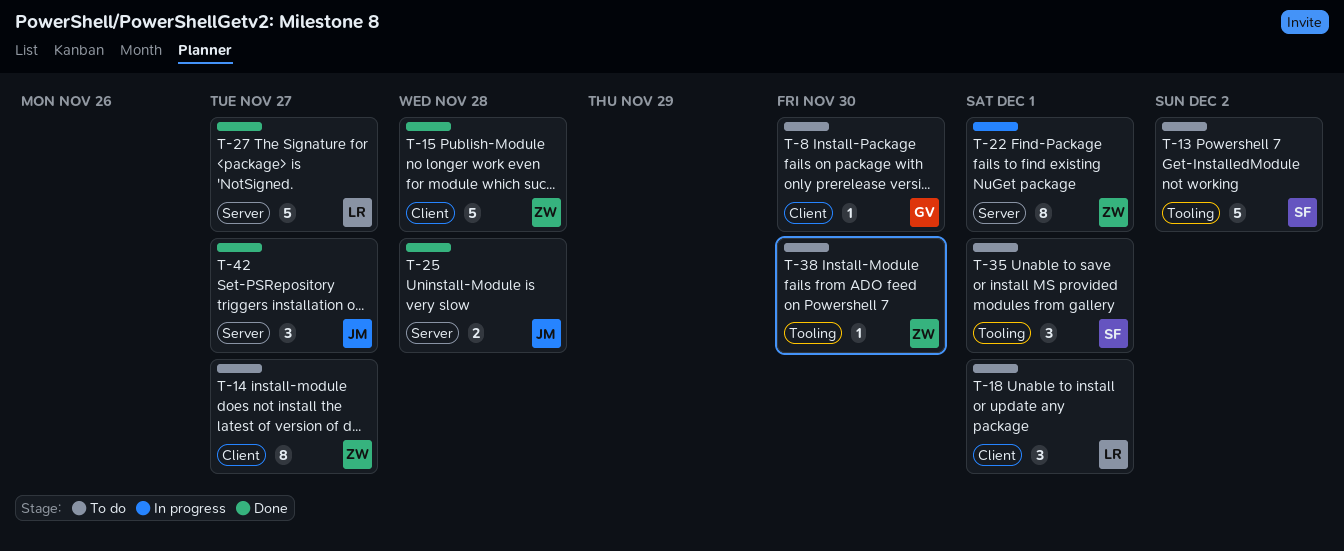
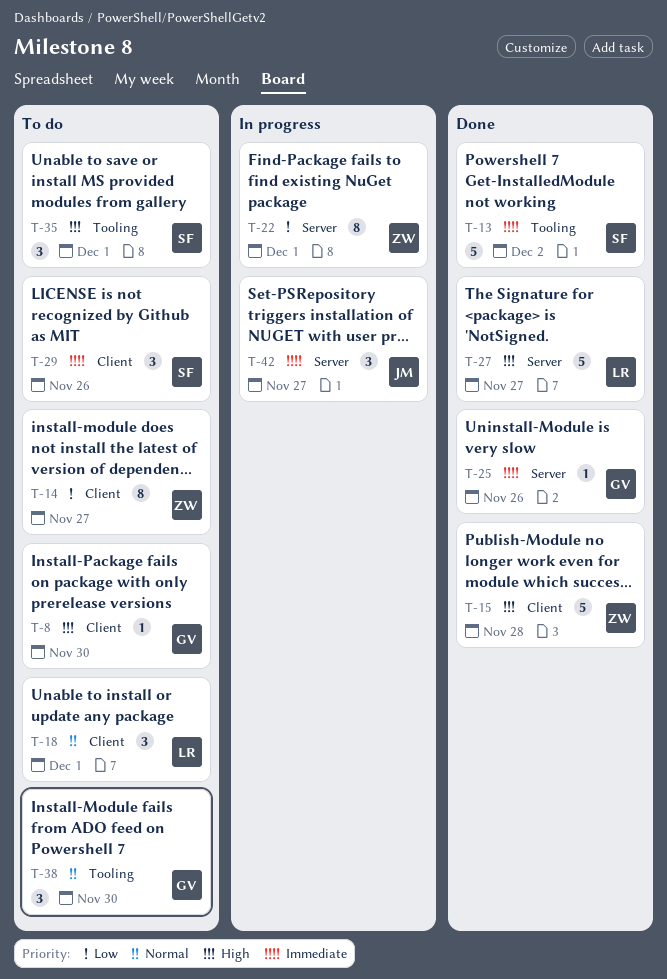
T-13, status: To do -> Done
T-25, owner: JM -> GV
T-25, estimate: 2 -> 1
T-25, due: Nov 28 -> Nov 26
T-29: none -> present
T-38, owner: ZW -> GV
T-38, estimate: 1 -> 3
T-42, status: Done -> In progress

